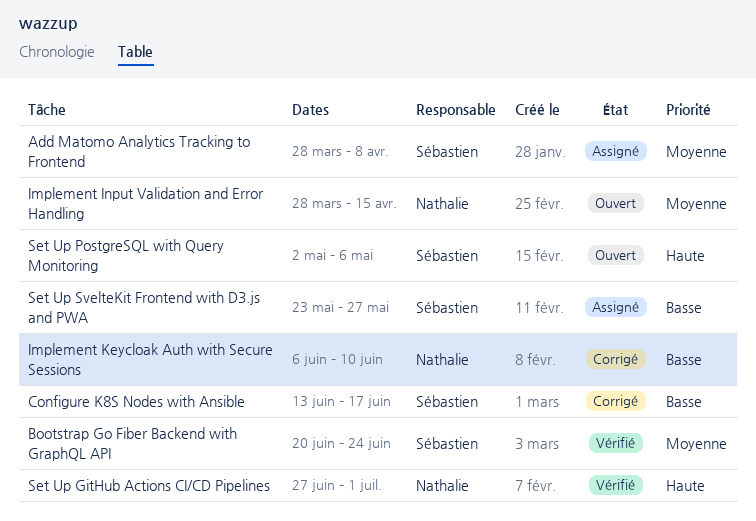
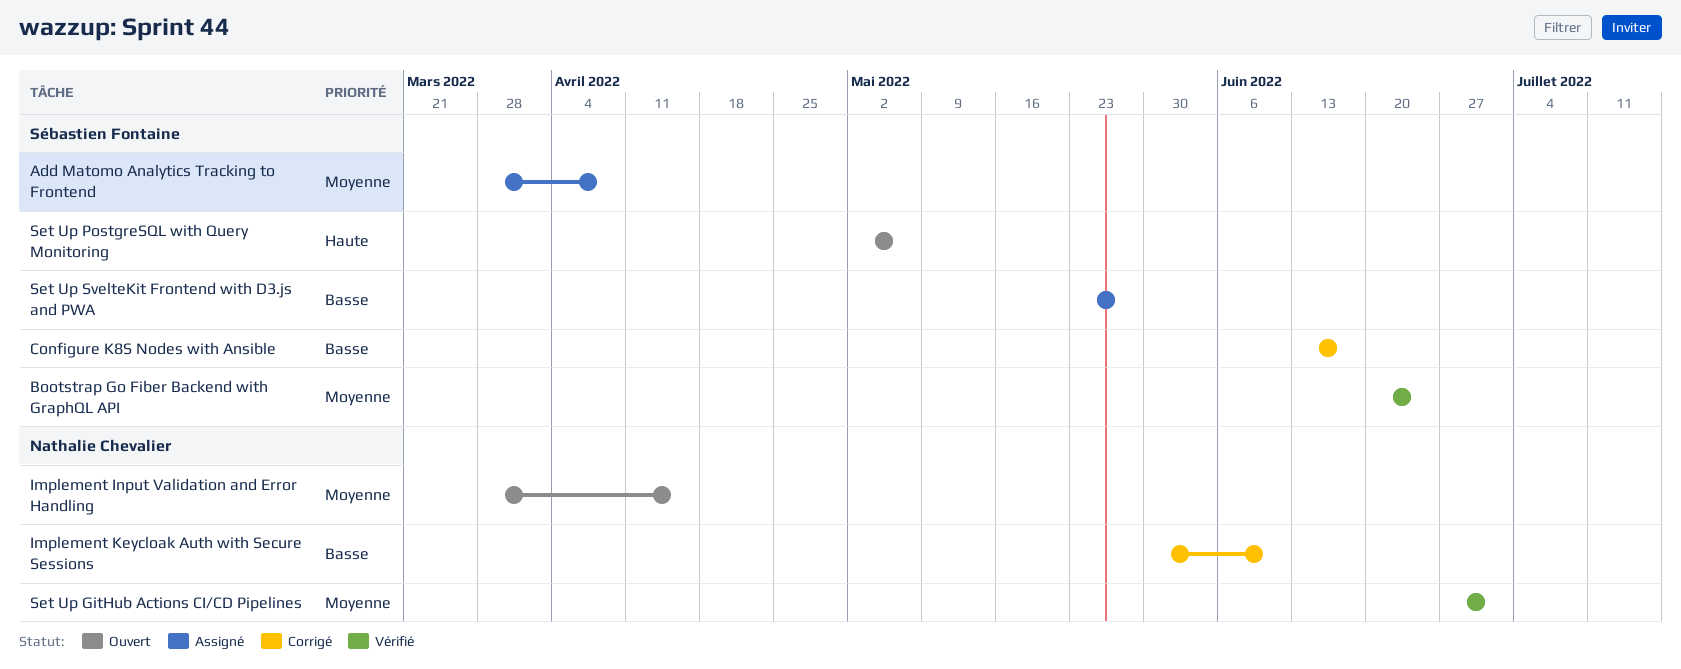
Implement Keycloak Auth with Secure Sessions, start: Jun 6 -> May 30
Set Up GitHub Actions CI/CD Pipelines, priority: Haute -> Moyenne

